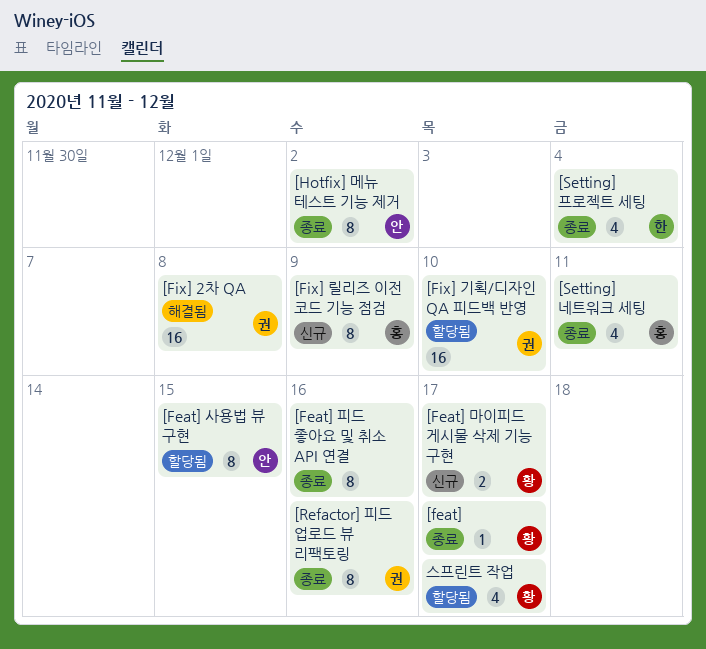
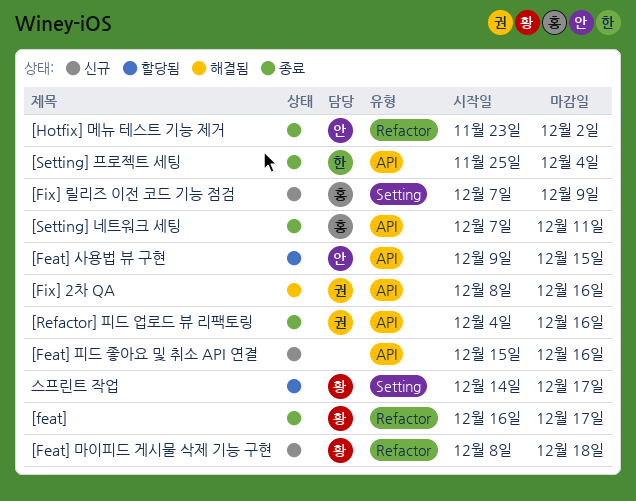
[Feat] 마이피드 게시물 삭제 기능 구현, due: Dec 17 -> Dec 18
[Feat] 피드 좋아요 및 취소 API 연결, status: 종료 -> 신규
[Fix] 2차 QA, due: Dec 8 -> Dec 16
[Fix] 기획/디자인 QA 피드백 반영: present -> none

